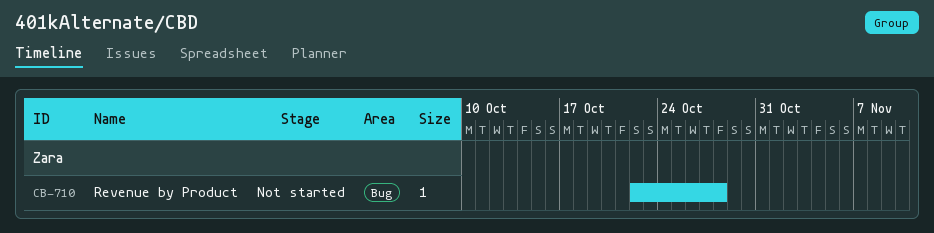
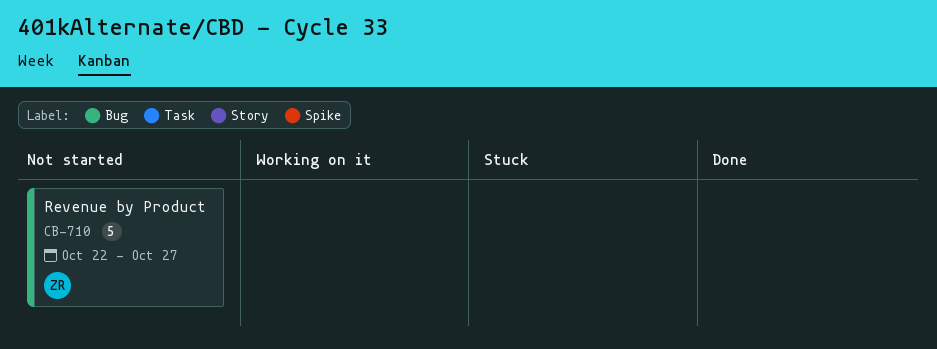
CB-710, estimate: 1 -> 5
CB-710, due: Oct 28 -> Oct 27

